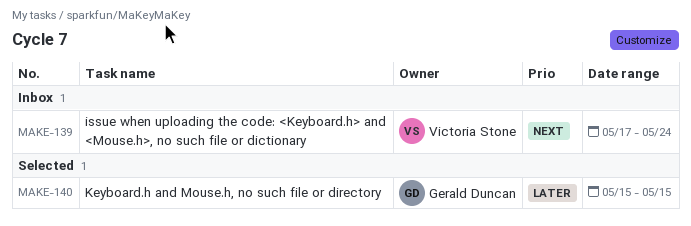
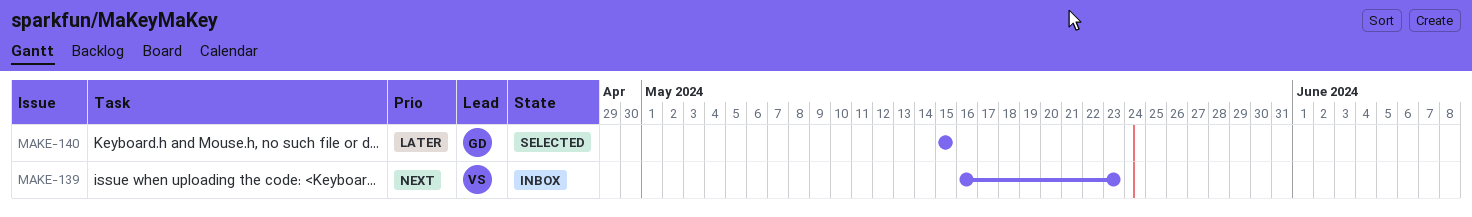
MAKE-139, start: May 17 -> May 16
MAKE-139, due: May 24 -> May 23

